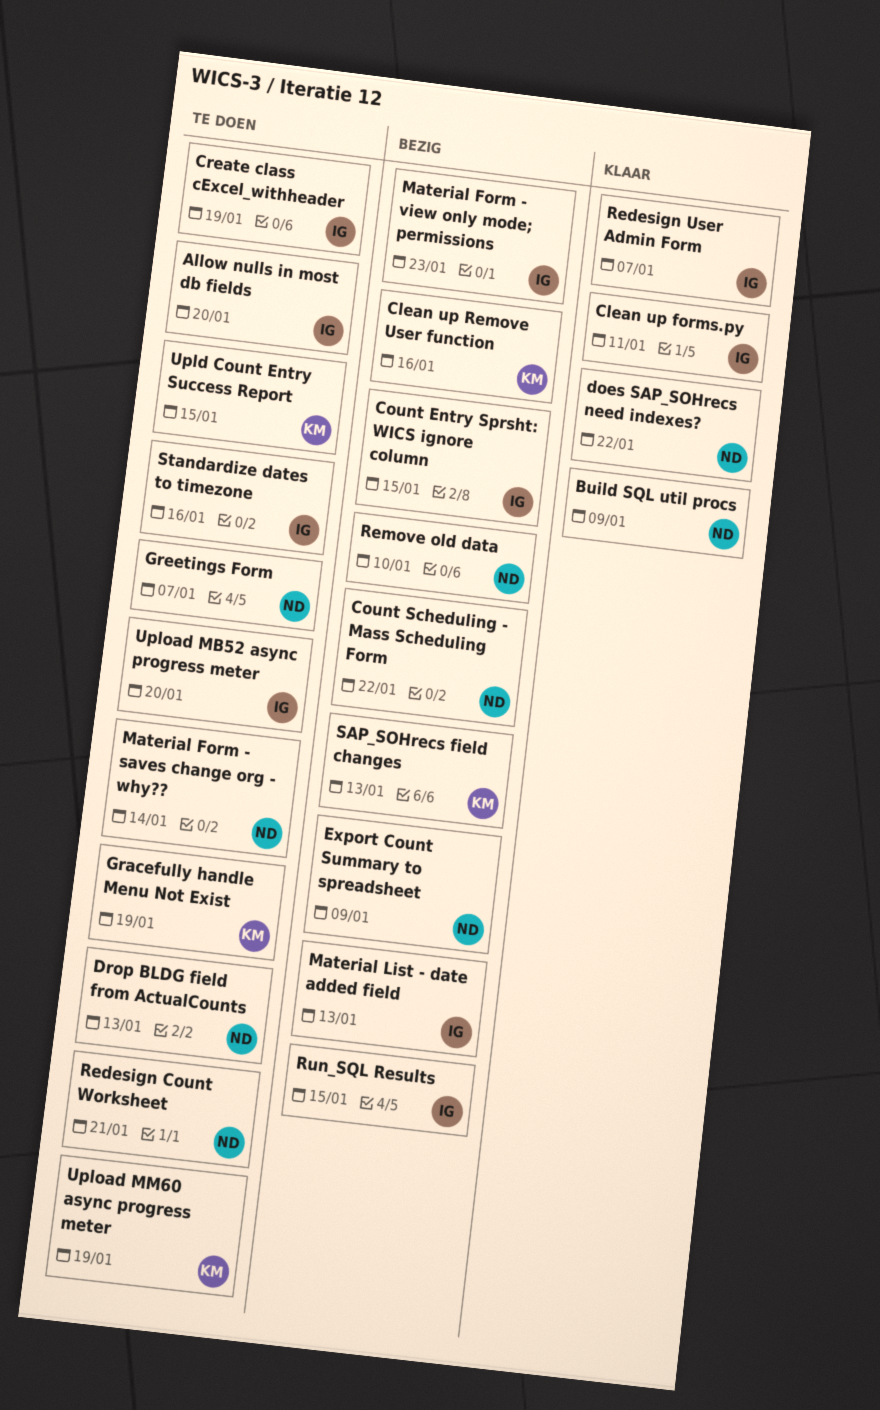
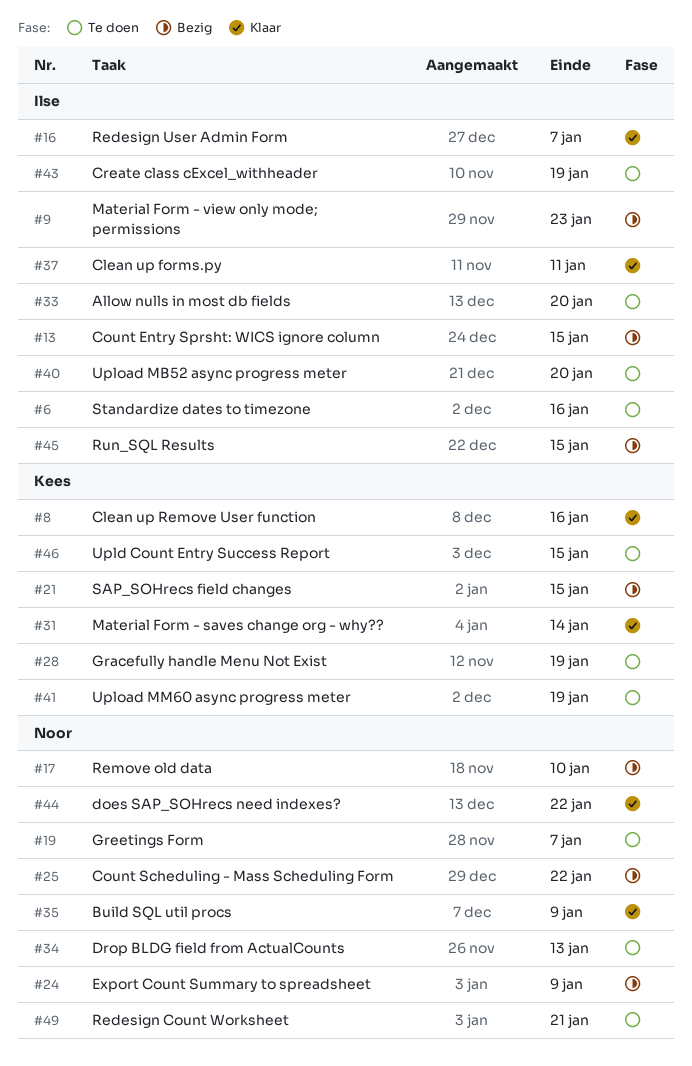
Clean up Remove User function, status: Bezig -> Klaar
Material Form - saves change org - why??, status: Te doen -> Klaar
Material Form - saves change org - why??, owner: Noor -> Kees
Material List - date added field: present -> none
SAP_SOHrecs field changes, due: Jan 13 -> Jan 15

